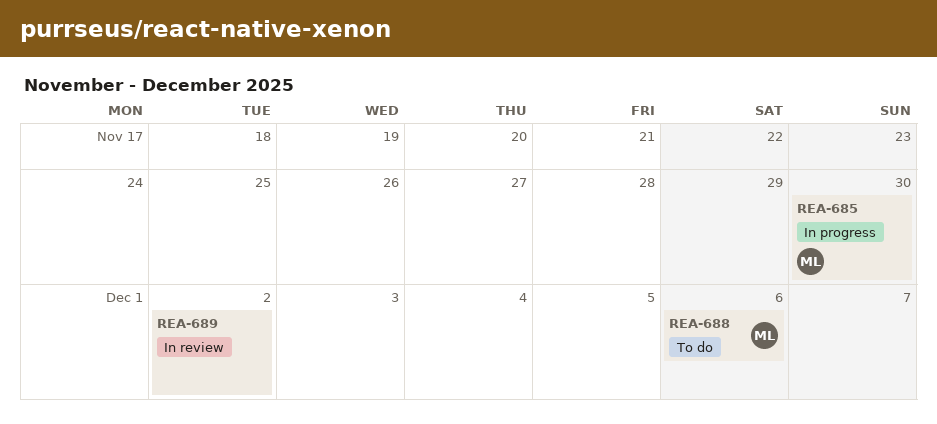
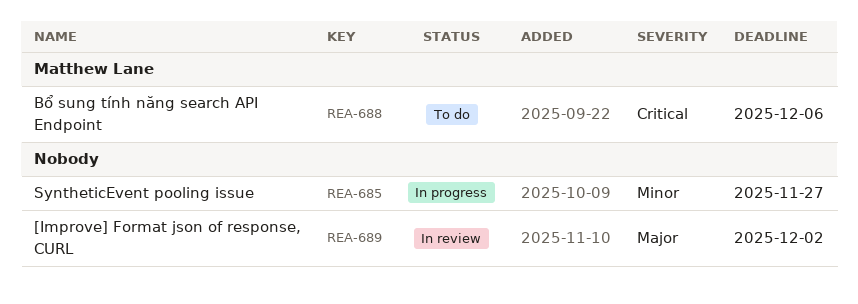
REA-685, owner: Matthew Lane -> none
REA-685, due: Nov 30 -> Nov 27

